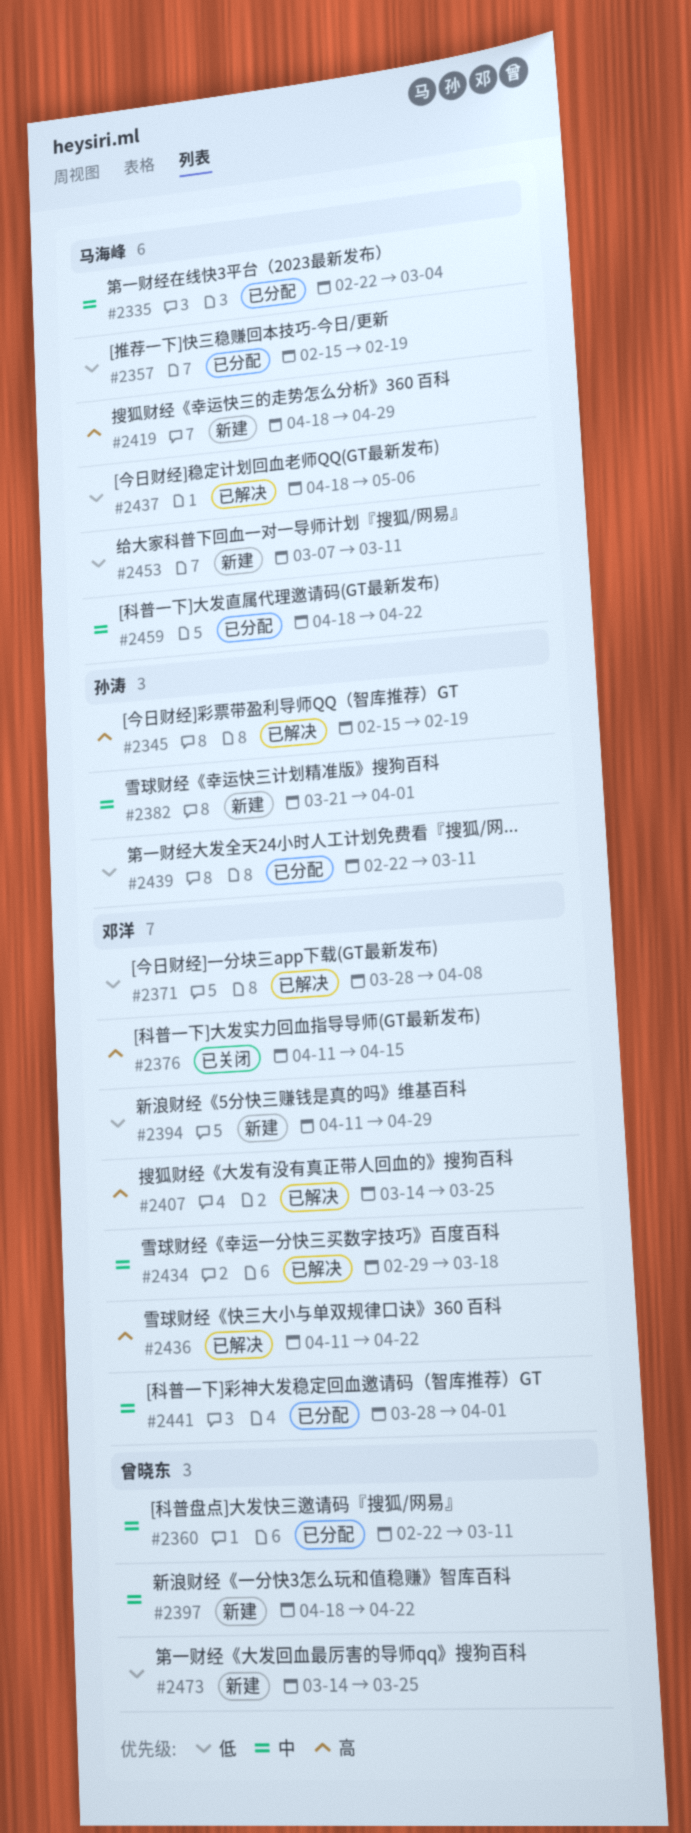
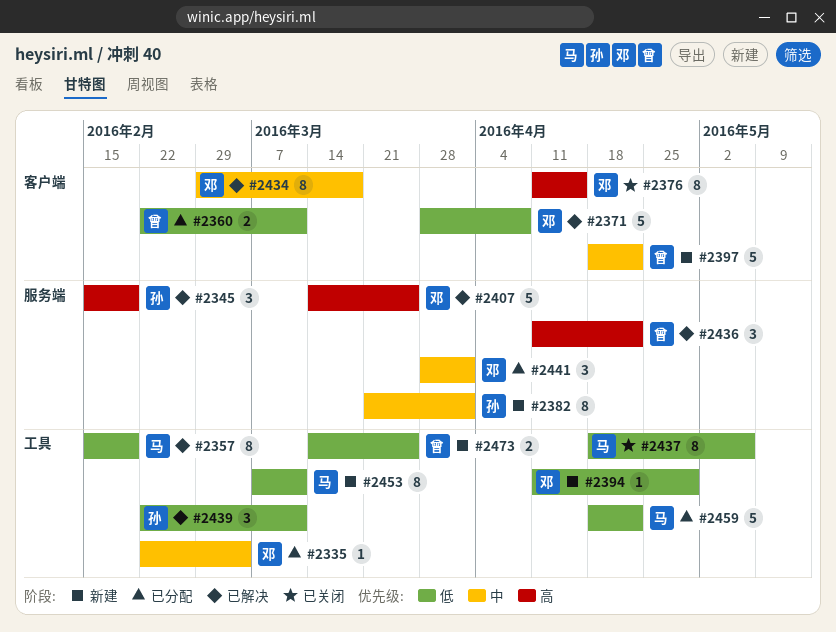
#2335, owner: 马海峰 -> 邓洋
#2357, status: 已分配 -> 已解决
#2360, priority: 中 -> 低
#2419: present -> none
#2436, owner: 邓洋 -> 曾晓东
#2437, status: 已解决 -> 已关闭
#2439, status: 已分配 -> 已解决
#2459, priority: 中 -> 低

